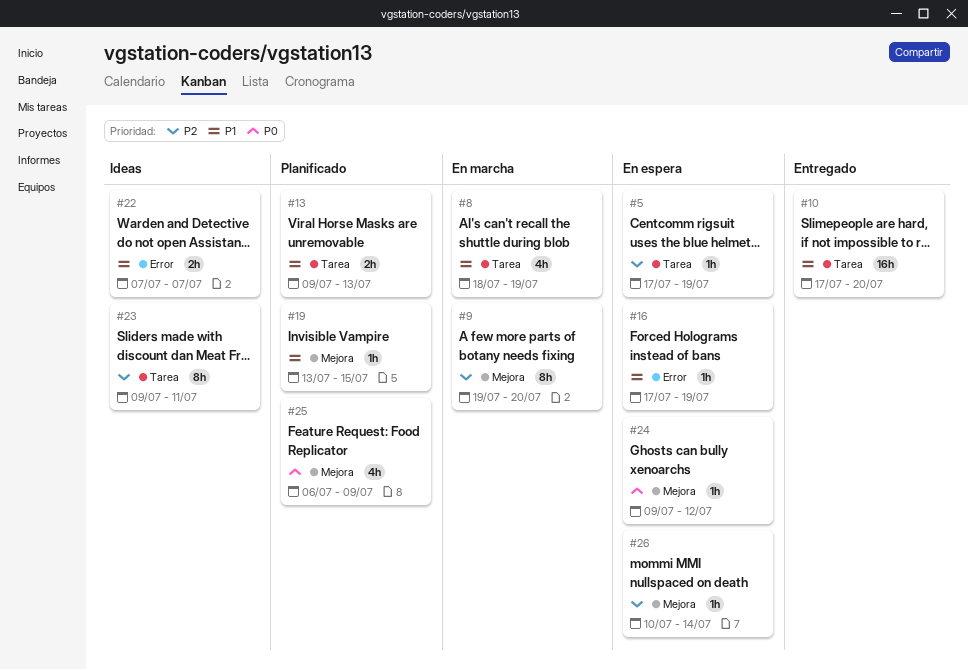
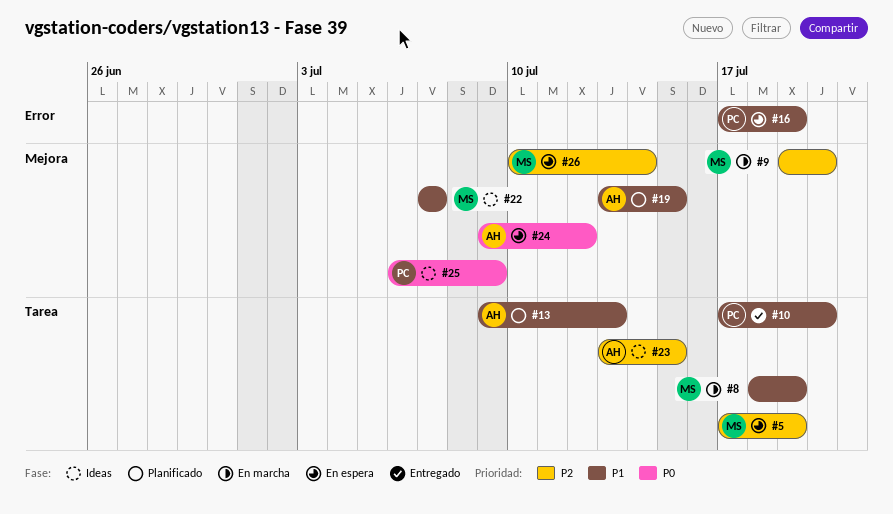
#22, label: Error -> Mejora
#23, start: Jul 9 -> Jul 13
#23, due: Jul 11 -> Jul 15
#25, status: Planificado -> Ideas

